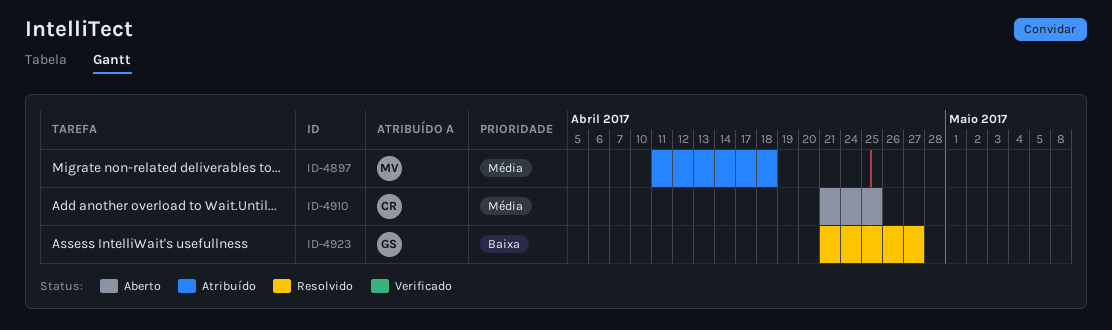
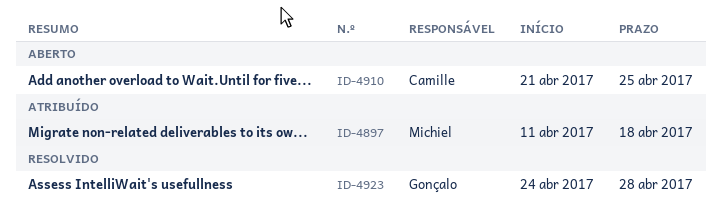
ID-4923, start: Apr 21 -> Apr 24
ID-4923, due: Apr 27 -> Apr 28

